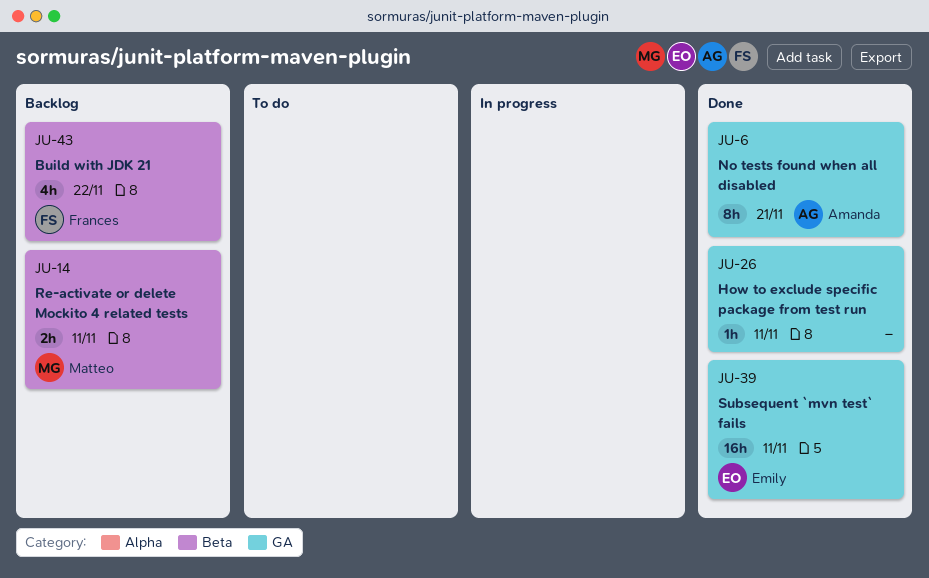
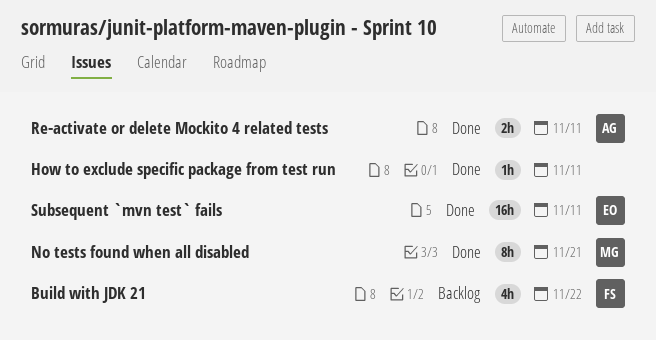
No tests found when all disabled, owner: Amanda -> Matteo
Re-activate or delete Mockito 4 related tests, status: Backlog -> Done
Re-activate or delete Mockito 4 related tests, owner: Matteo -> Amanda

